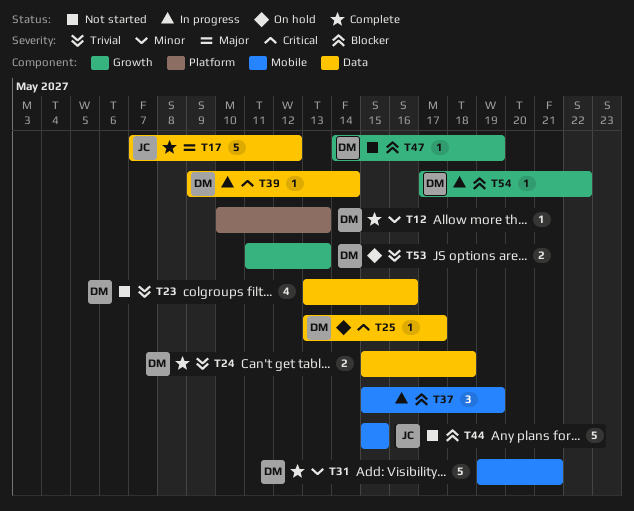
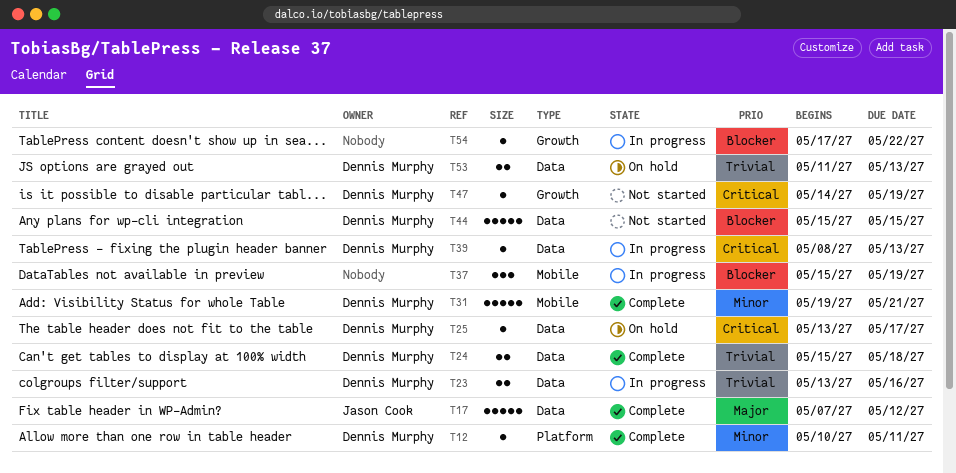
T12, due: May 13 -> May 11
T23, status: Not started -> In progress
T23, estimate: 4 -> 2
T39, start: May 9 -> May 8
T39, due: May 14 -> May 13
T44, owner: Jason Cook -> Dennis Murphy
T44, label: Mobile -> Data
T47, priority: Blocker -> Critical
T53, label: Growth -> Data
T54, owner: Dennis Murphy -> none

